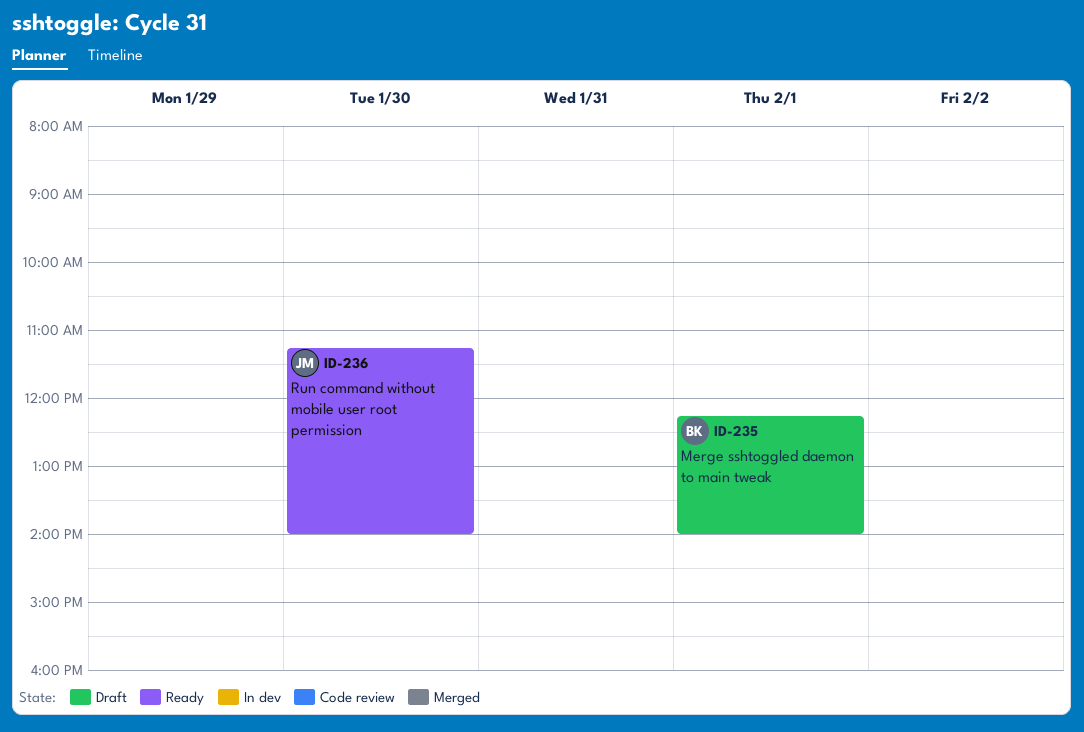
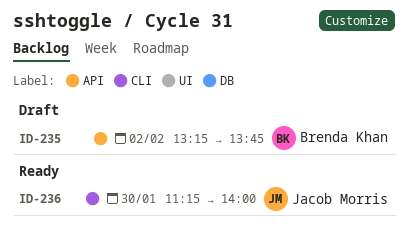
ID-235, day: Feb 1 -> Feb 2
ID-235, begins: 12:15 -> 13:15
ID-235, ends: 14:00 -> 13:45

